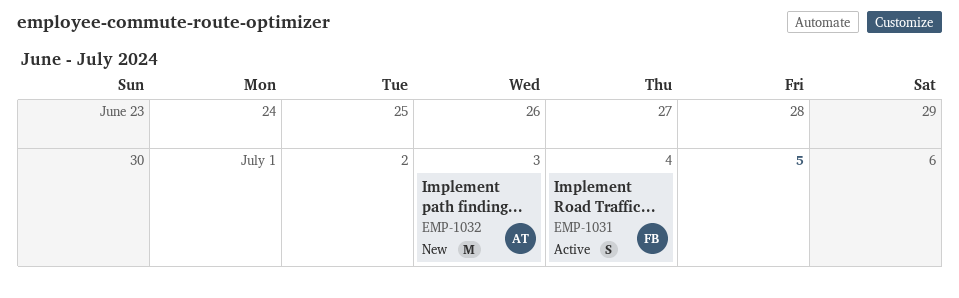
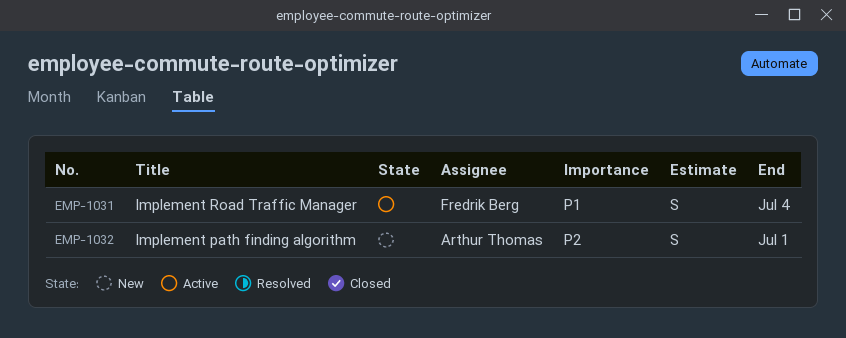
EMP-1032, estimate: M -> S
EMP-1032, due: Jul 3 -> Jul 1

